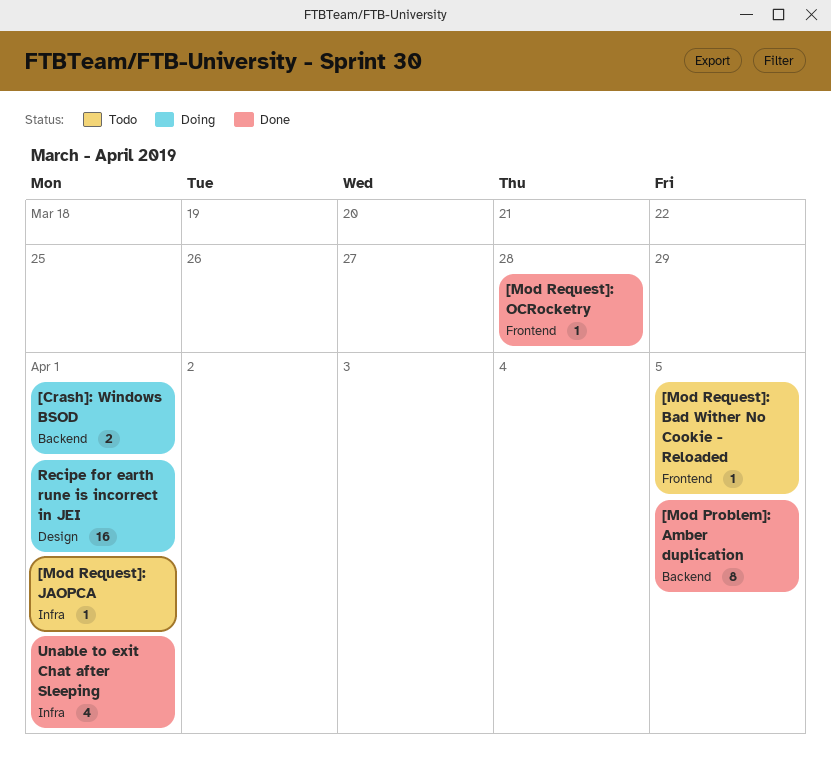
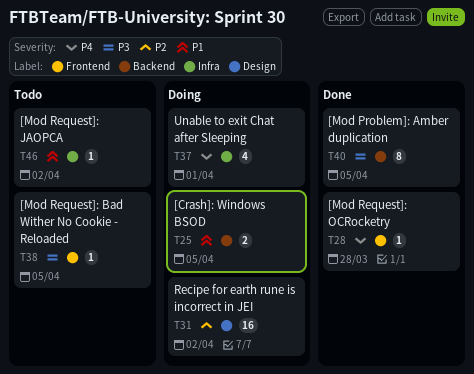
[Crash]: Windows BSOD, due: Apr 1 -> Apr 5
[Mod Request]: JAOPCA, due: Apr 1 -> Apr 2
Recipe for earth rune is incorrect in JEI, due: Apr 1 -> Apr 2
Unable to exit Chat after Sleeping, status: Done -> Doing

